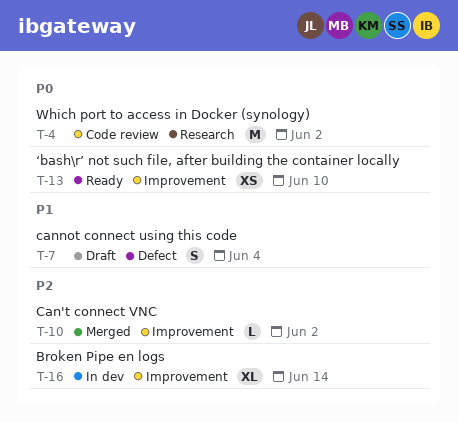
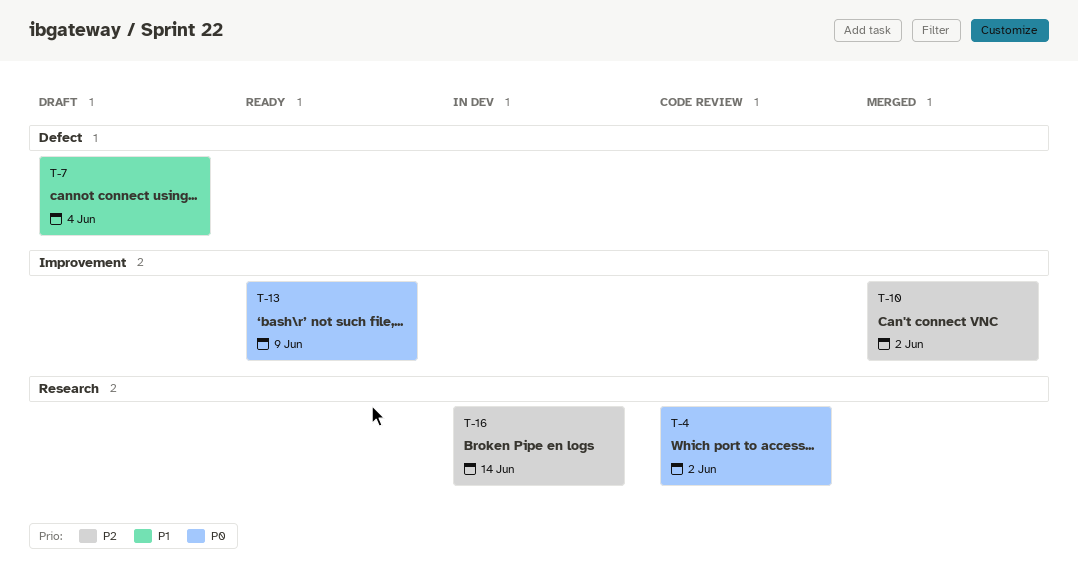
T-13, due: Jun 10 -> Jun 9
T-16, label: Improvement -> Research

